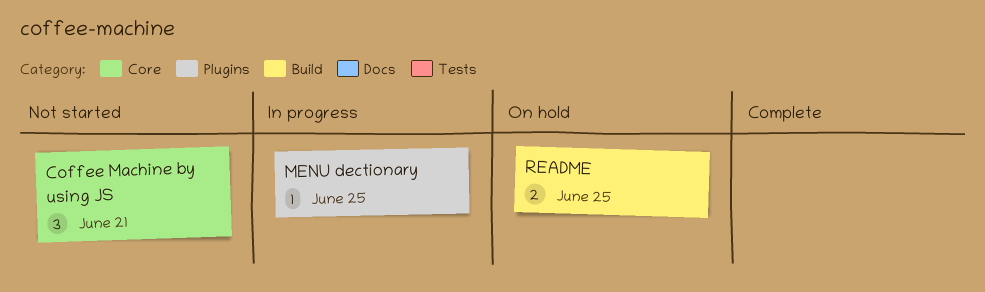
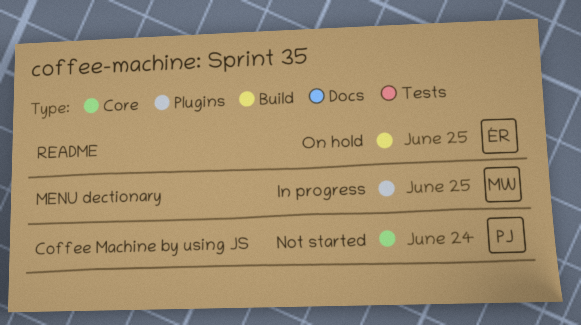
Coffee Machine by using JS, due: Jun 21 -> Jun 24

